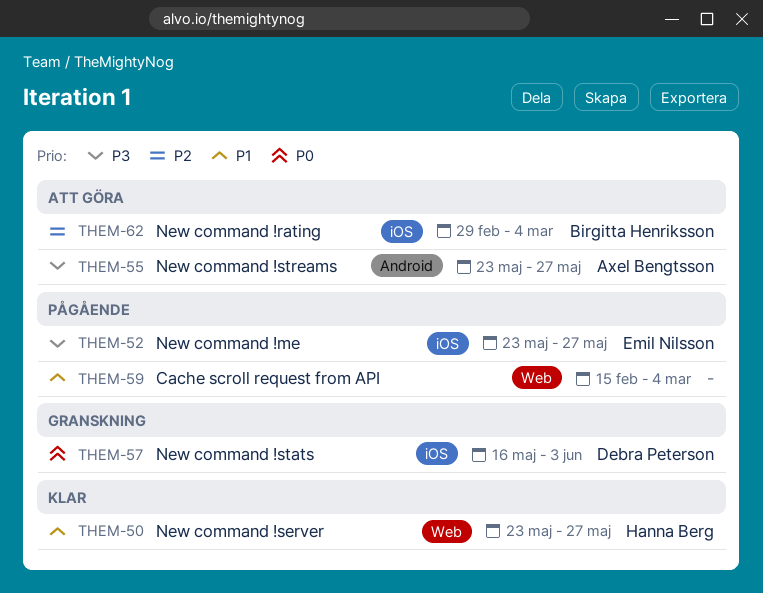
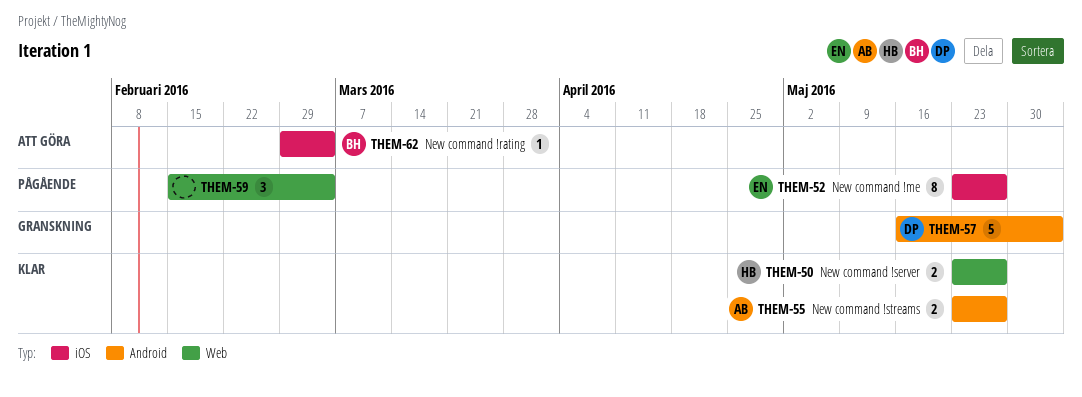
THEM-55, status: Att göra -> Klar
THEM-57, label: iOS -> Android

